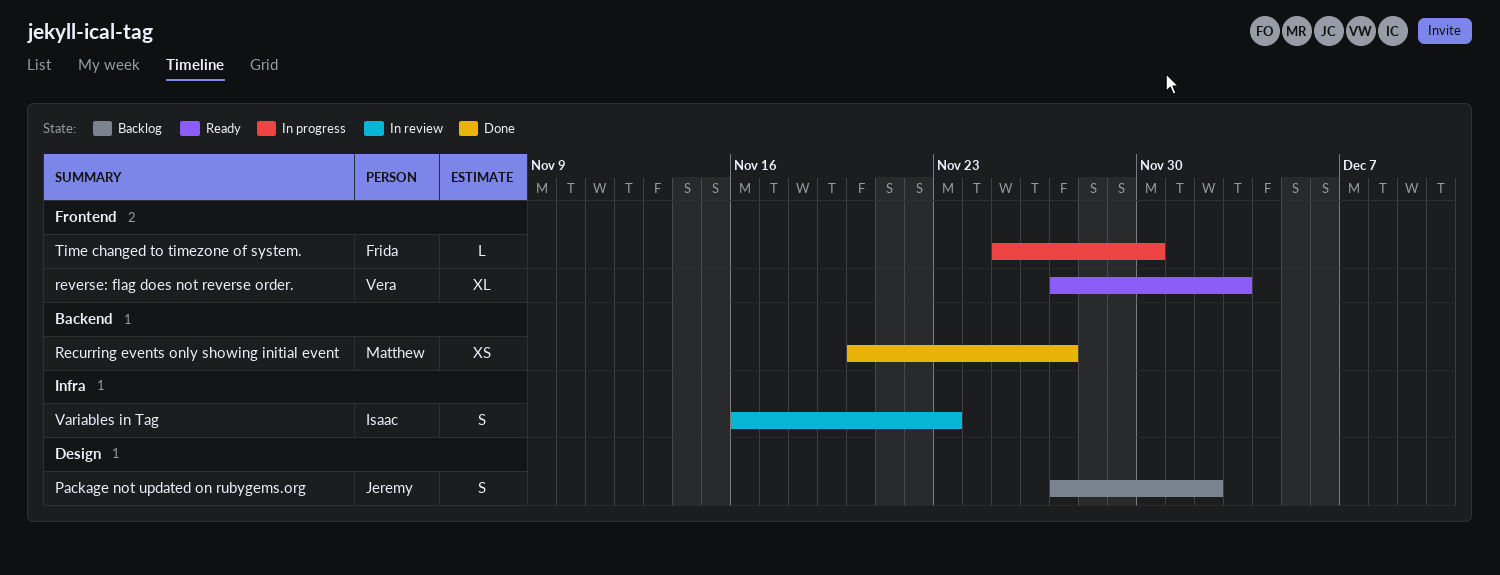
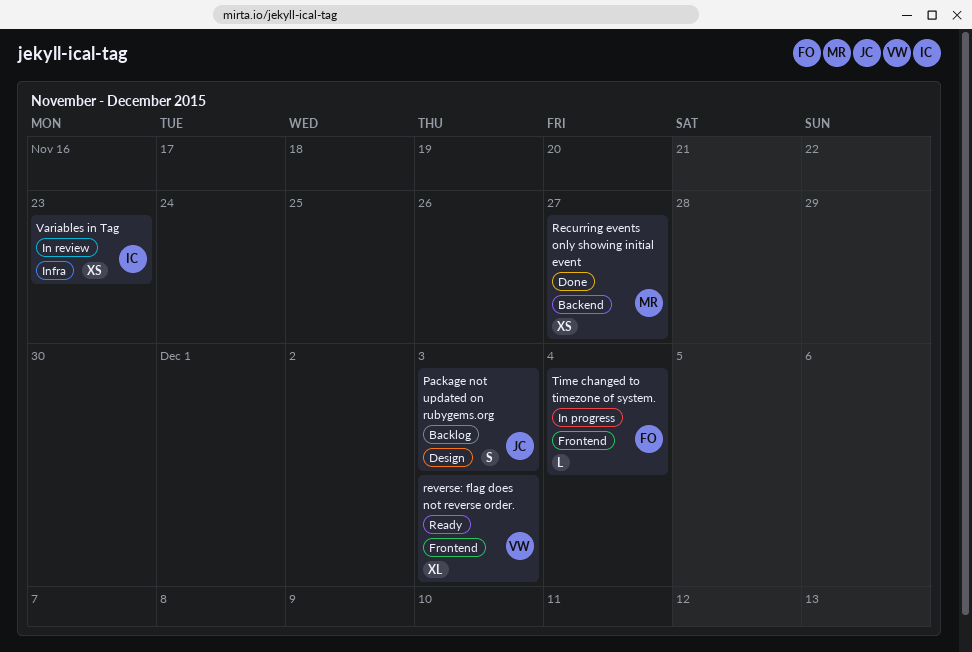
Package not updated on rubygems.org, due: Dec 2 -> Dec 3
Time changed to timezone of system., due: Nov 30 -> Dec 4
Variables in Tag, estimate: S -> XS

